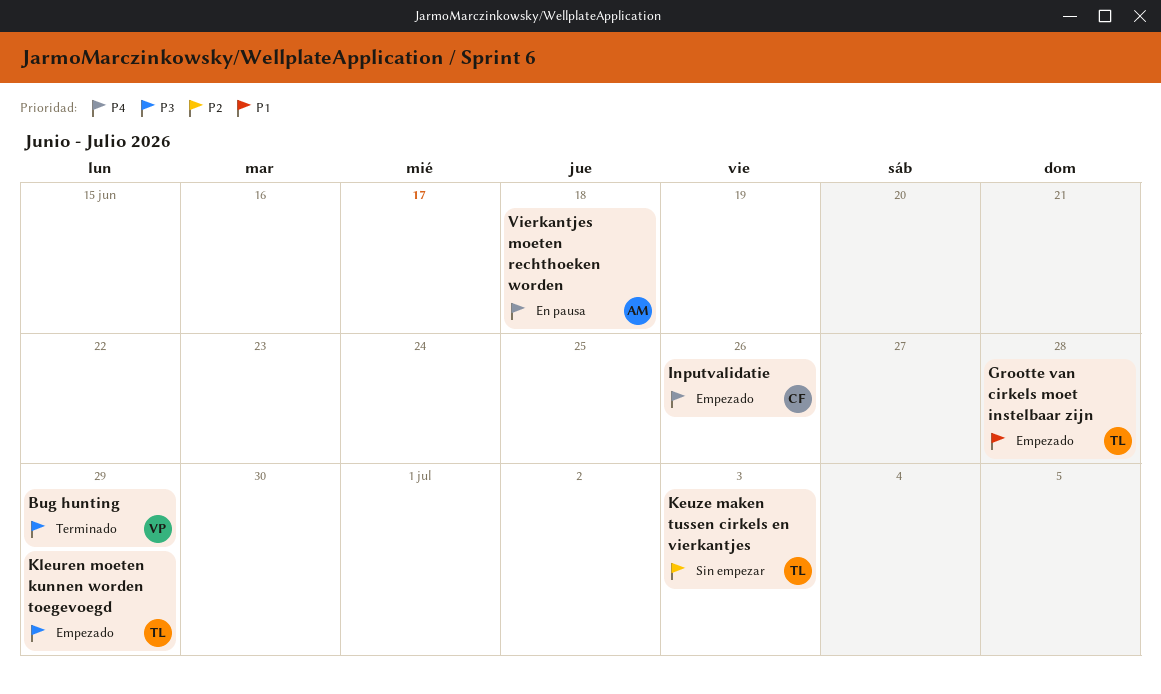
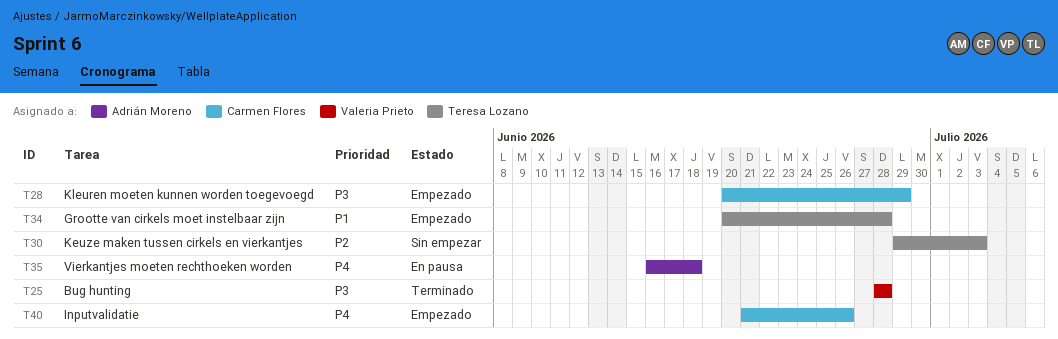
Bug hunting, due: Jun 29 -> Jun 28
Kleuren moeten kunnen worden toegevoegd, owner: Teresa Lozano -> Carmen Flores

